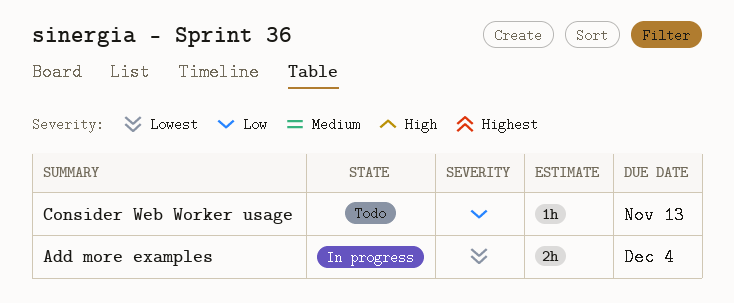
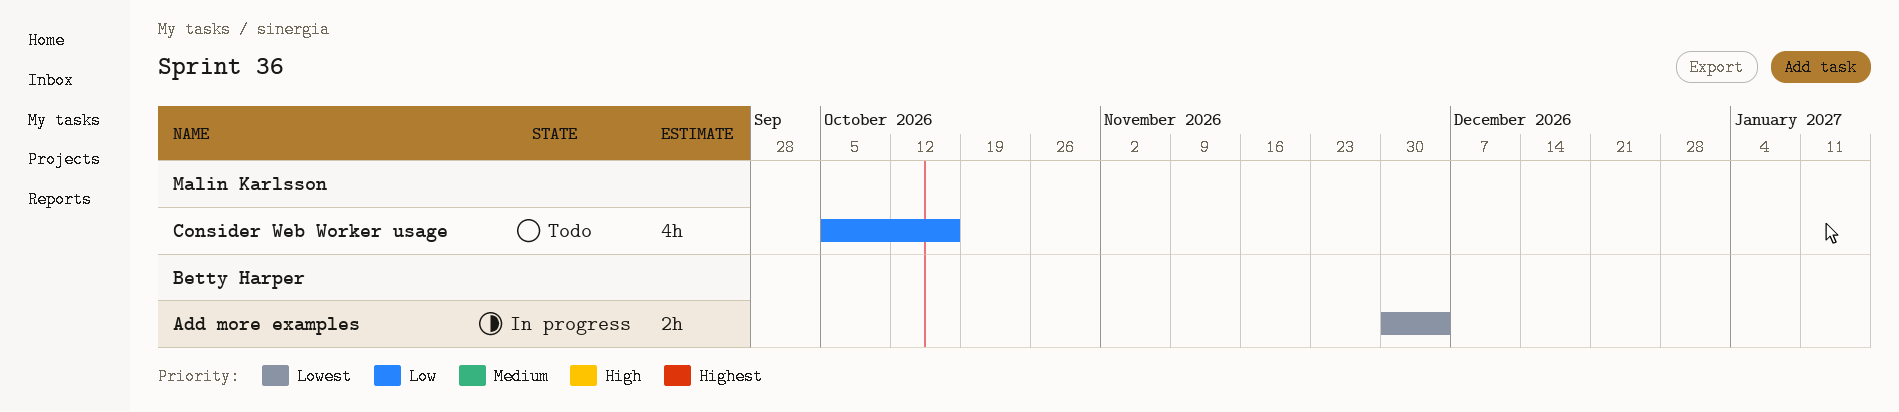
Consider Web Worker usage, estimate: 1h -> 4h
Consider Web Worker usage, due: Nov 13 -> Oct 16

